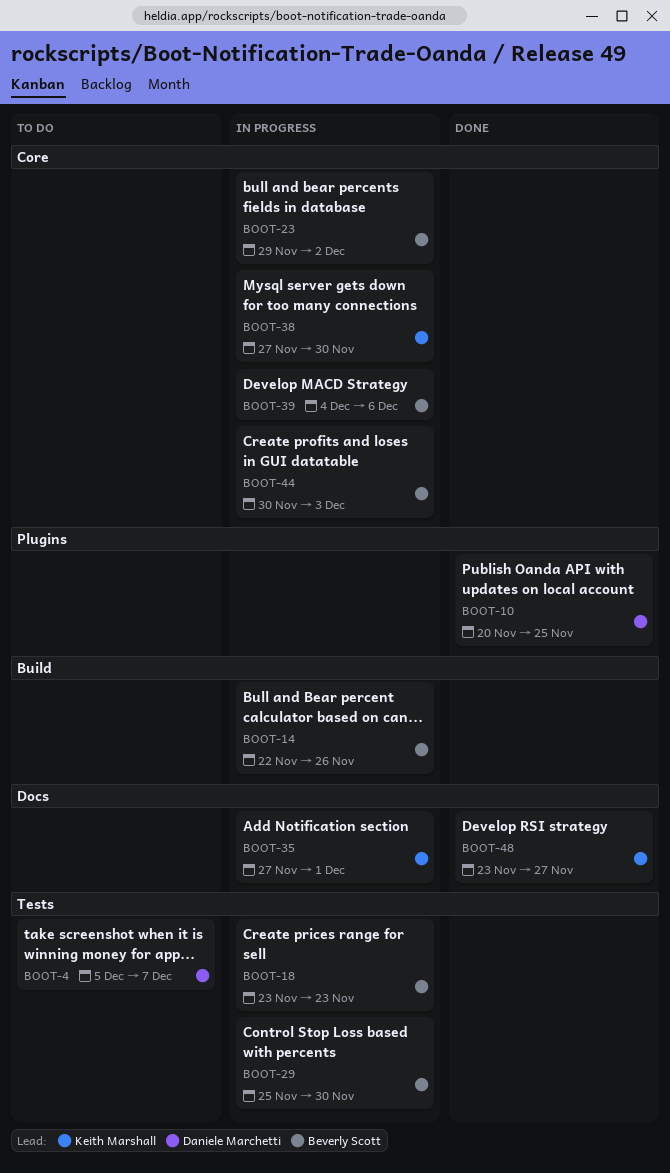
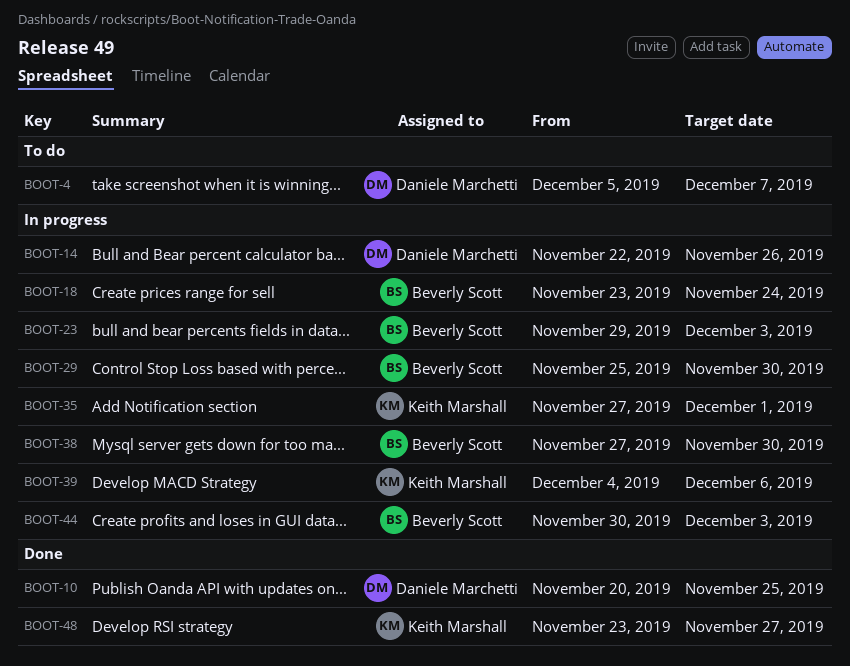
BOOT-14, owner: Beverly Scott -> Daniele Marchetti
BOOT-18, due: Nov 23 -> Nov 24
BOOT-23, due: Dec 2 -> Dec 3
BOOT-38, owner: Keith Marshall -> Beverly Scott
BOOT-39, owner: Beverly Scott -> Keith Marshall

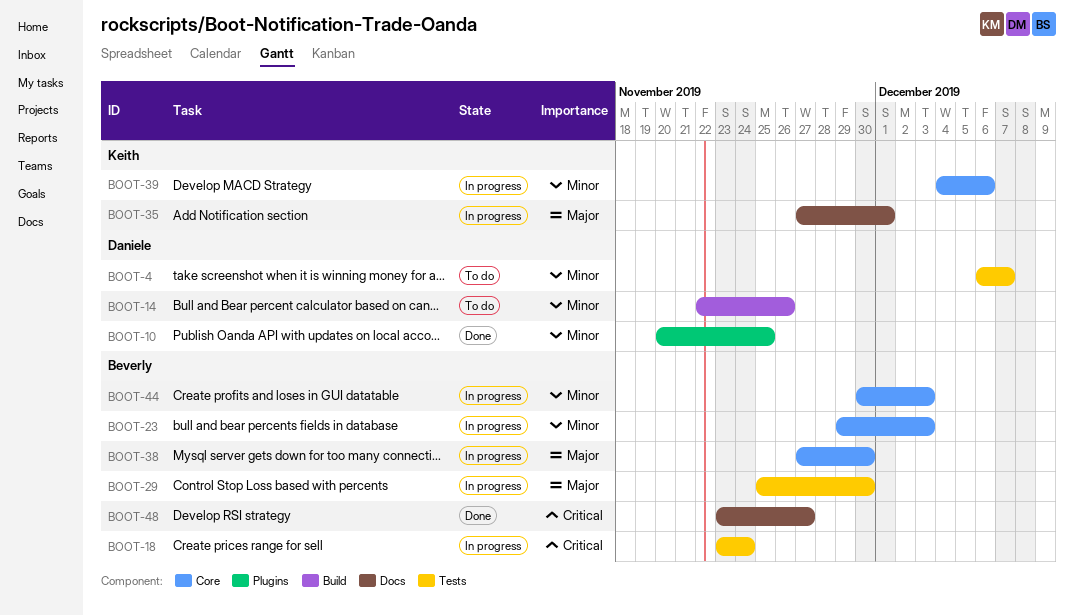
BOOT-4, start: Dec 5 -> Dec 6
BOOT-14, status: In progress -> To do
BOOT-48, owner: Keith Marshall -> Beverly Scott

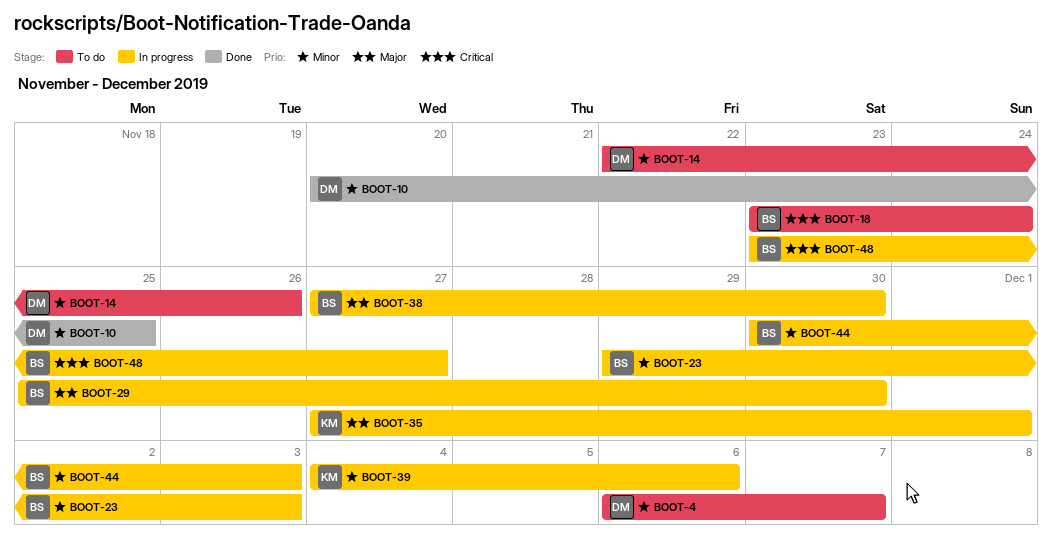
BOOT-18, status: In progress -> To do
BOOT-48, status: Done -> In progress

